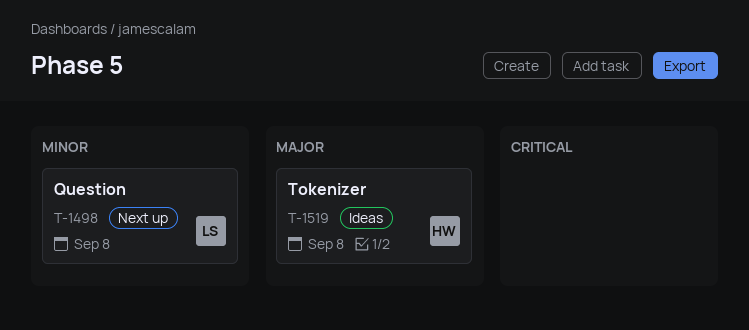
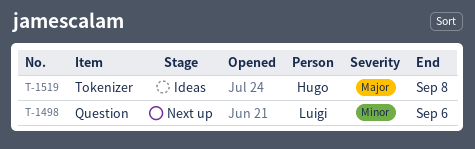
T-1498, due: Sep 8 -> Sep 6

